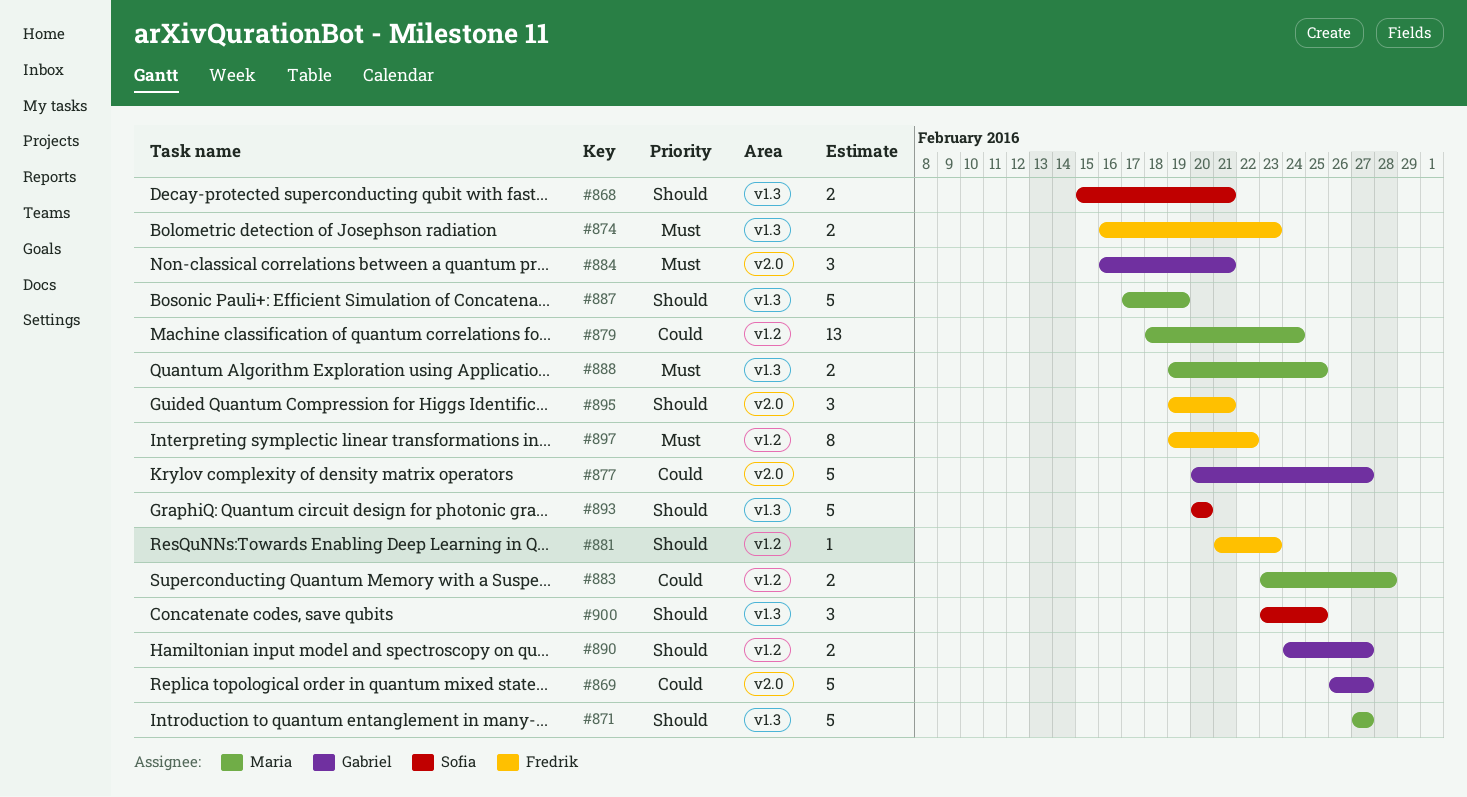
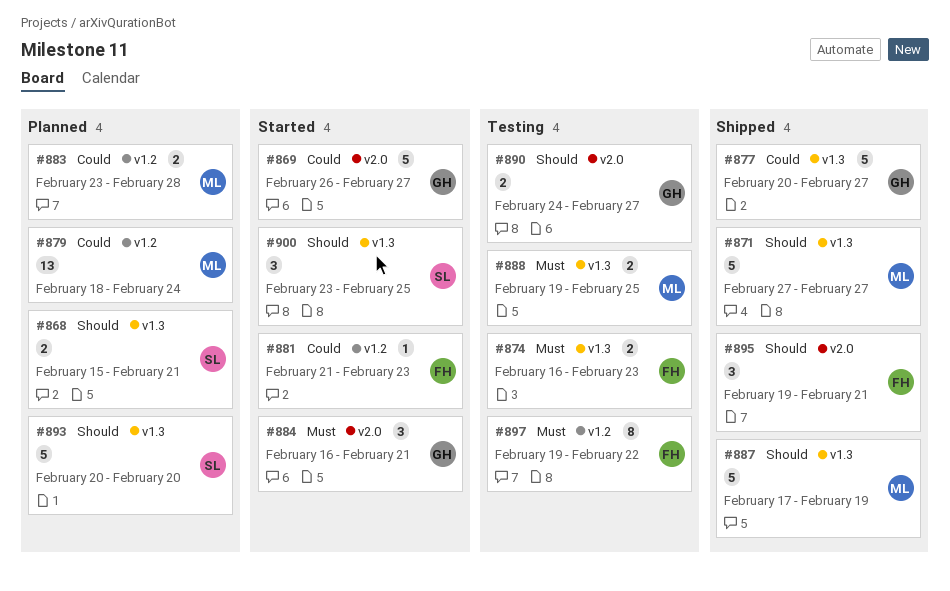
#877, label: v2.0 -> v1.3
#881, priority: Should -> Could
#890, label: v1.2 -> v2.0

